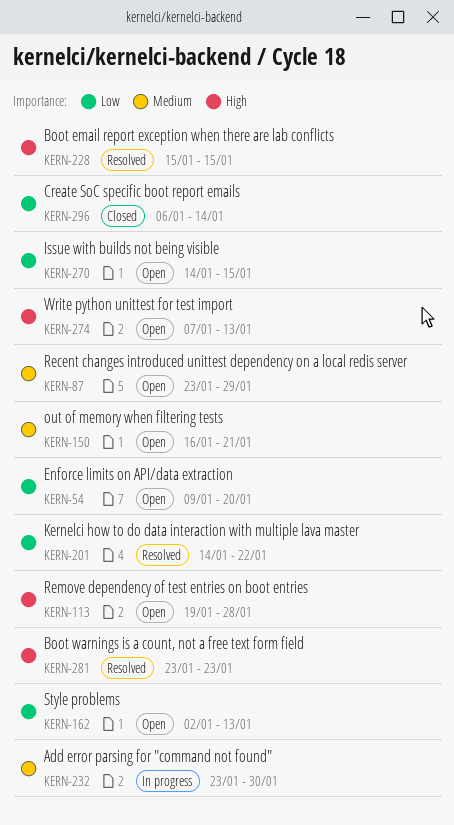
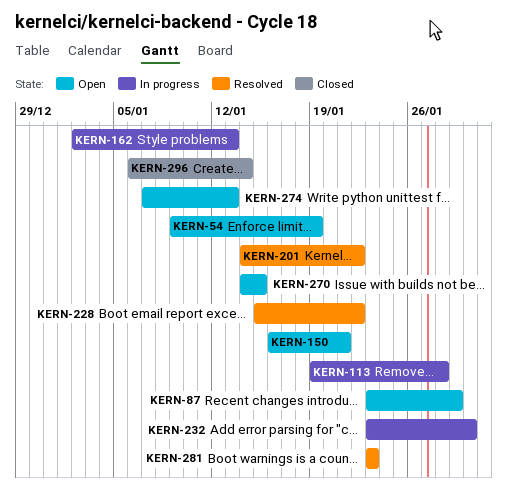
KERN-54, due: Jan 20 -> Jan 19
KERN-113, status: Open -> In progress
KERN-162, status: Open -> In progress
KERN-228, due: Jan 15 -> Jan 22

